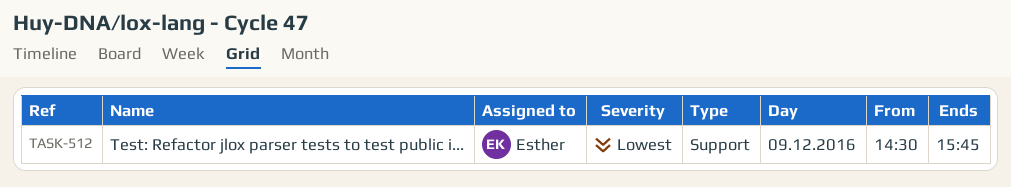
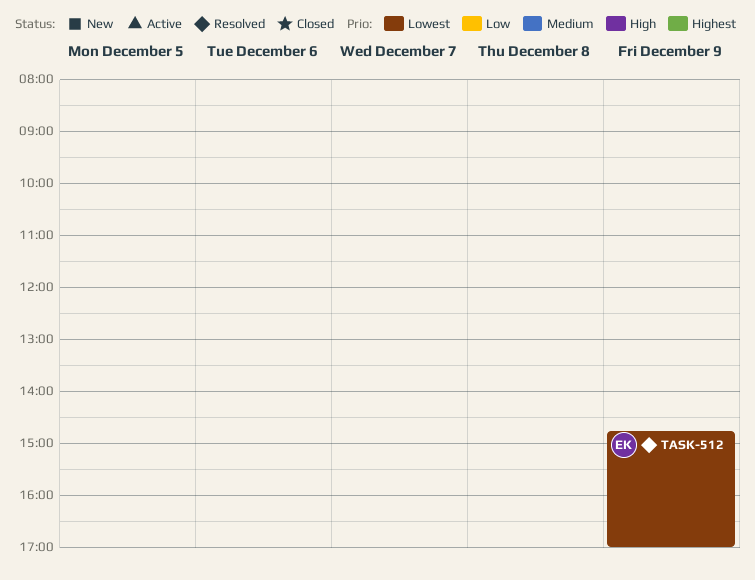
TASK-512, begins: 14:30 -> 14:45
TASK-512, ends: 15:45 -> 17:00

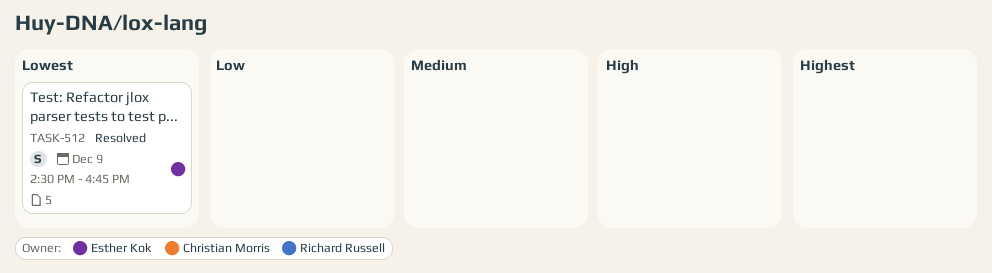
TASK-512, begins: 14:45 -> 14:30
TASK-512, ends: 17:00 -> 16:45

